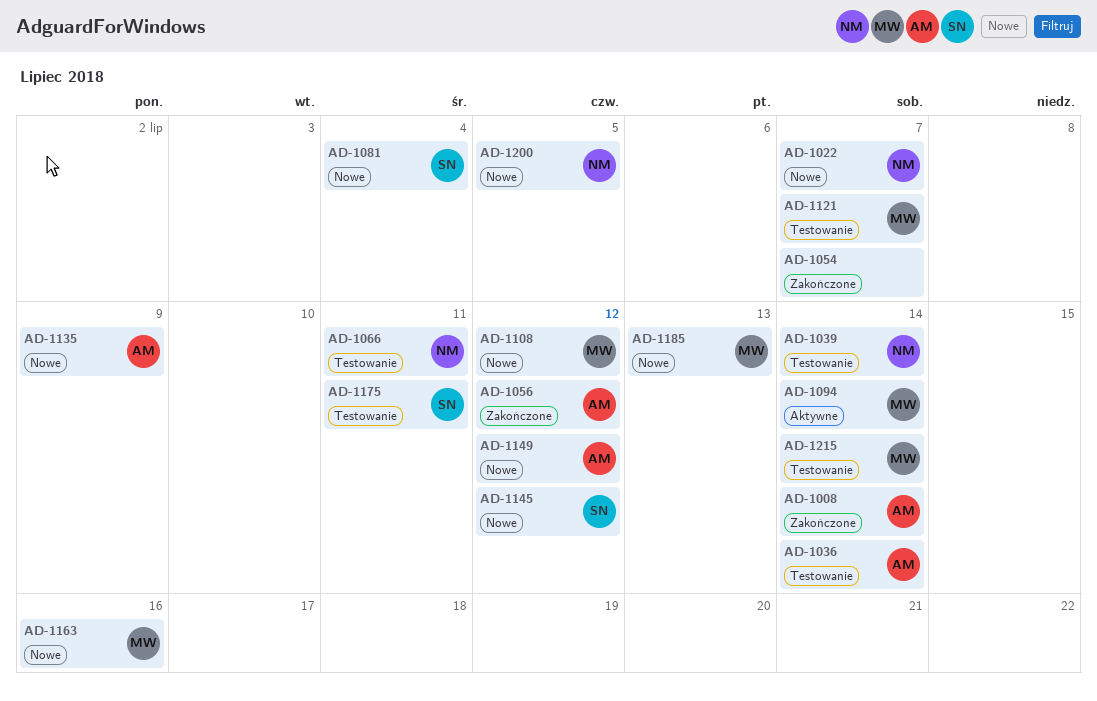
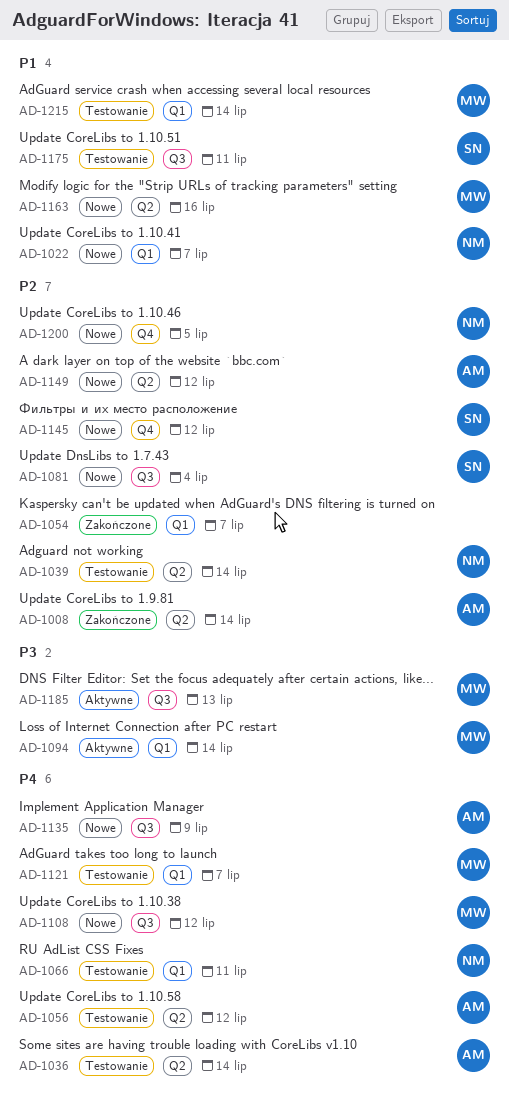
AD-1056, status: Zakończone -> Testowanie
AD-1185, status: Nowe -> Aktywne

